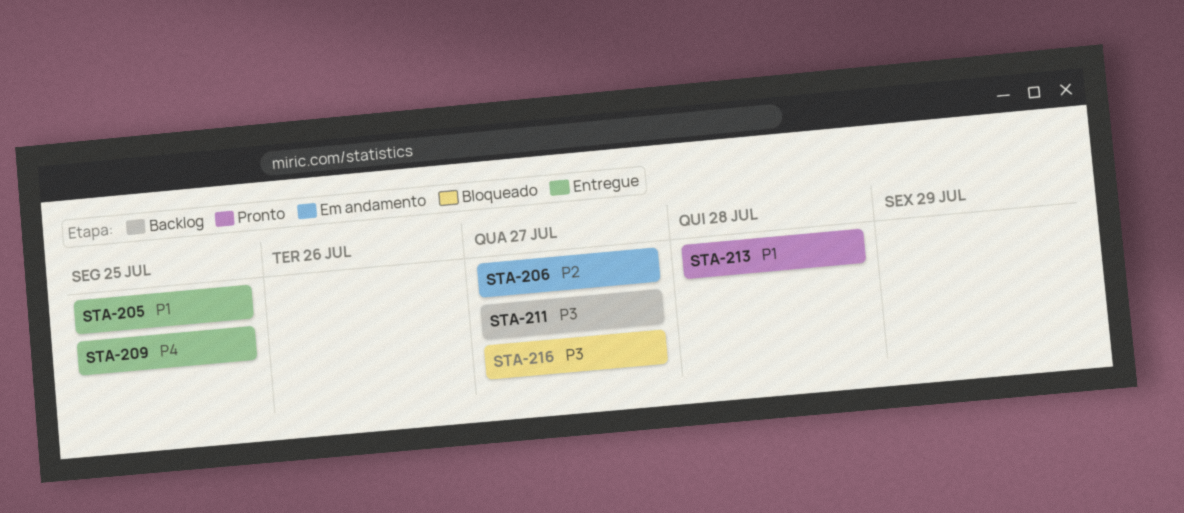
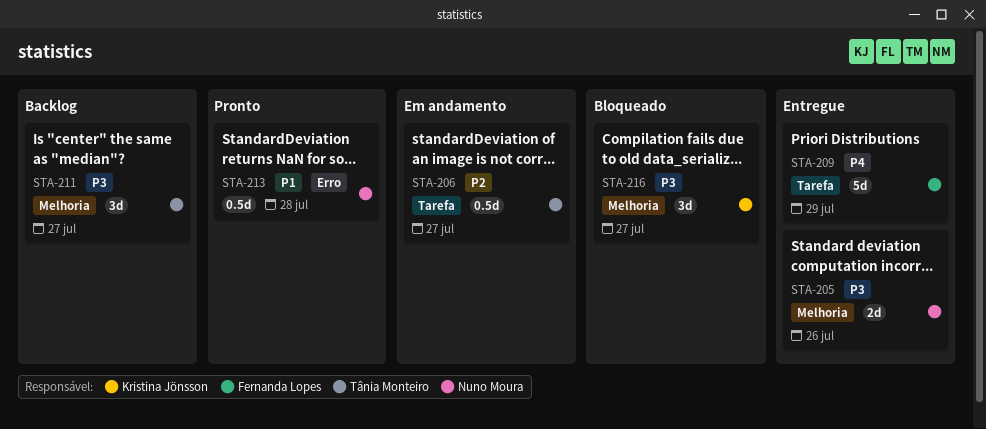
STA-205, priority: P1 -> P3
STA-205, due: Jul 25 -> Jul 26
STA-209, due: Jul 25 -> Jul 29

